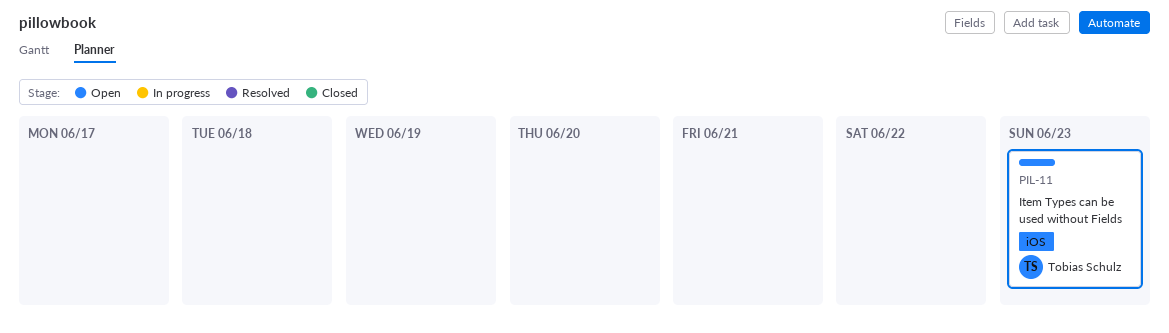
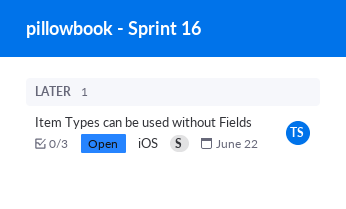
Item Types can be used without Fields, due: Jun 23 -> Jun 22

